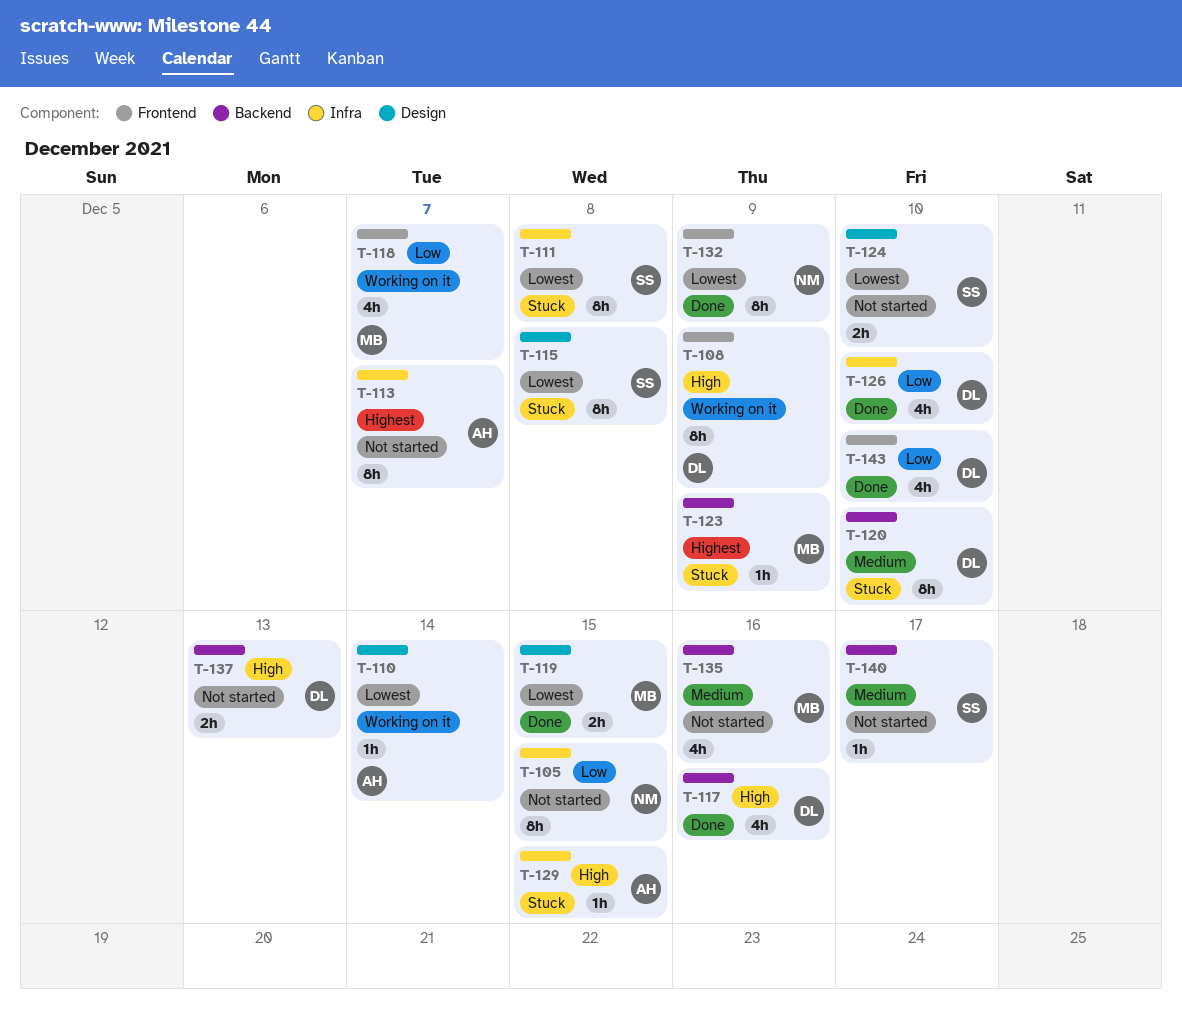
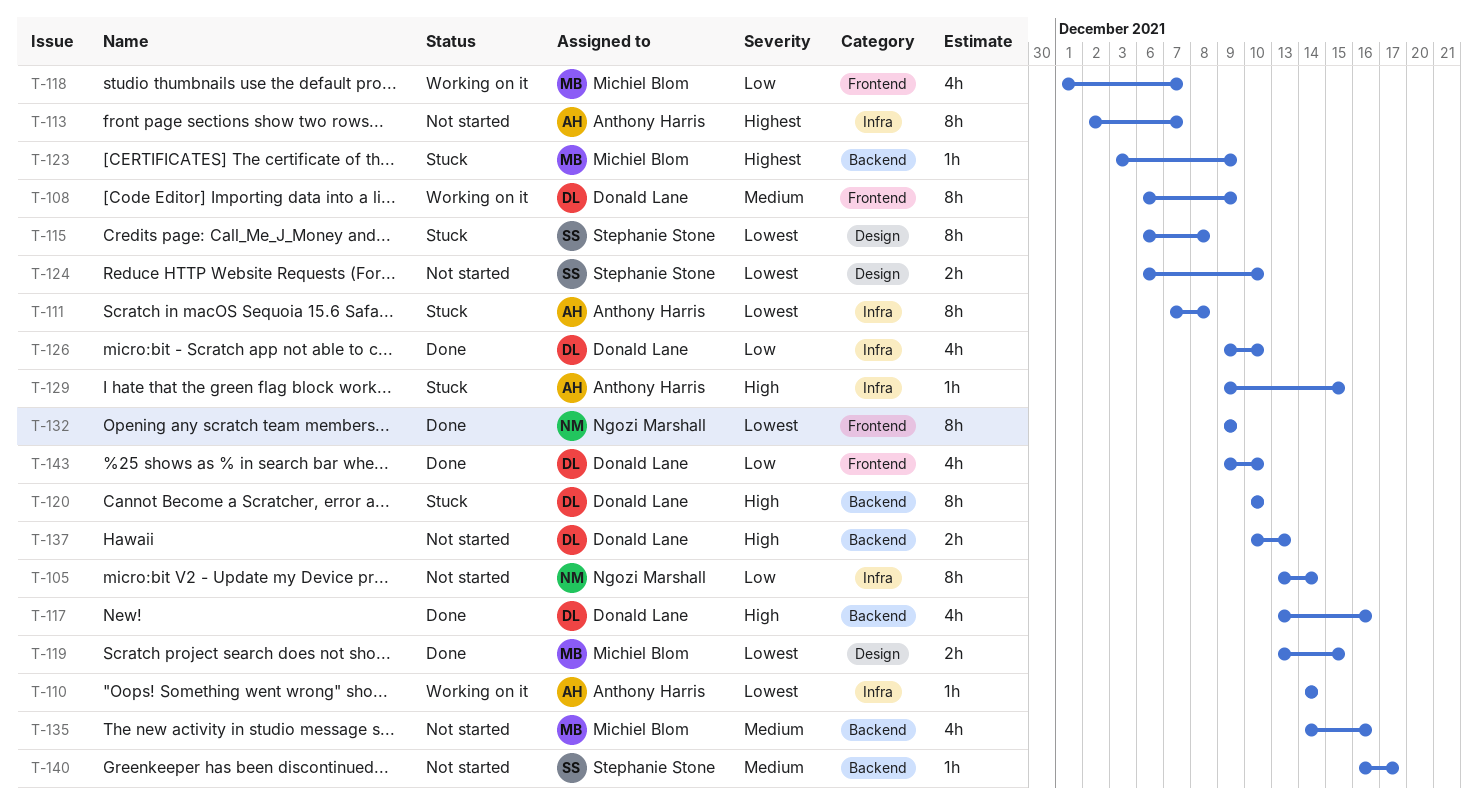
T-105, due: Dec 15 -> Dec 14
T-108, priority: High -> Medium
T-110, label: Design -> Infra
T-111, owner: Stephanie Stone -> Anthony Harris
T-120, priority: Medium -> High

